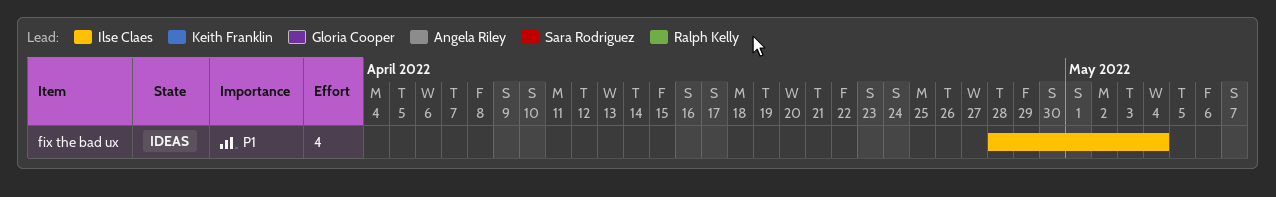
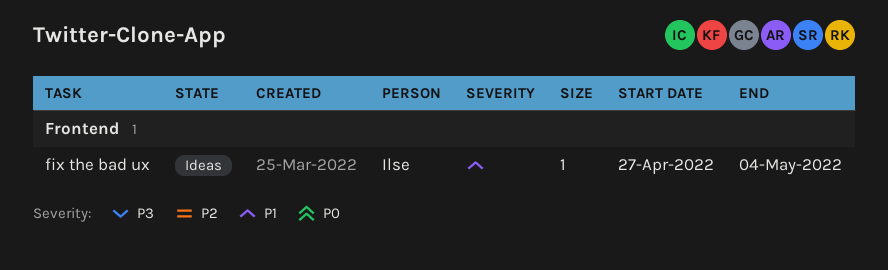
fix the bad ux, estimate: 4 -> 1
fix the bad ux, start: Apr 28 -> Apr 27

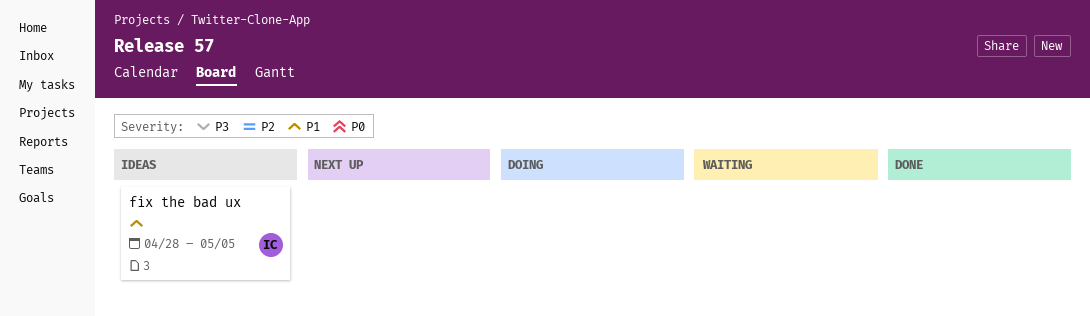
fix the bad ux, start: Apr 27 -> Apr 28
fix the bad ux, due: May 4 -> May 5

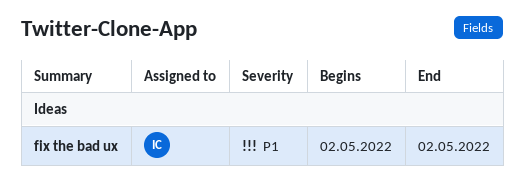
fix the bad ux, start: Apr 28 -> May 2
fix the bad ux, due: May 5 -> May 2

